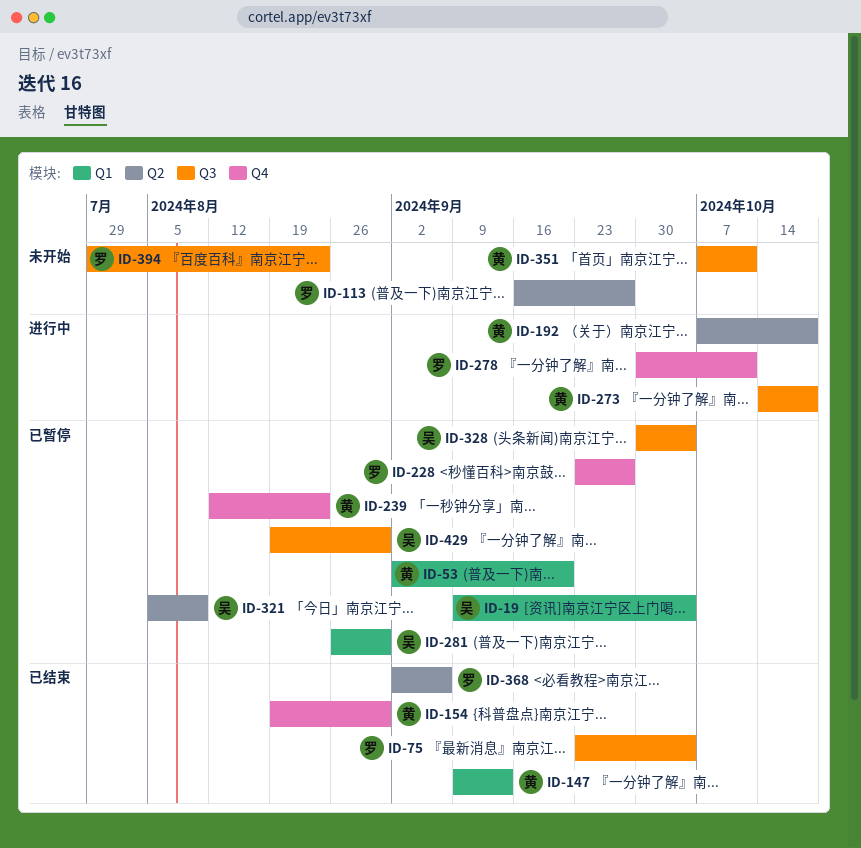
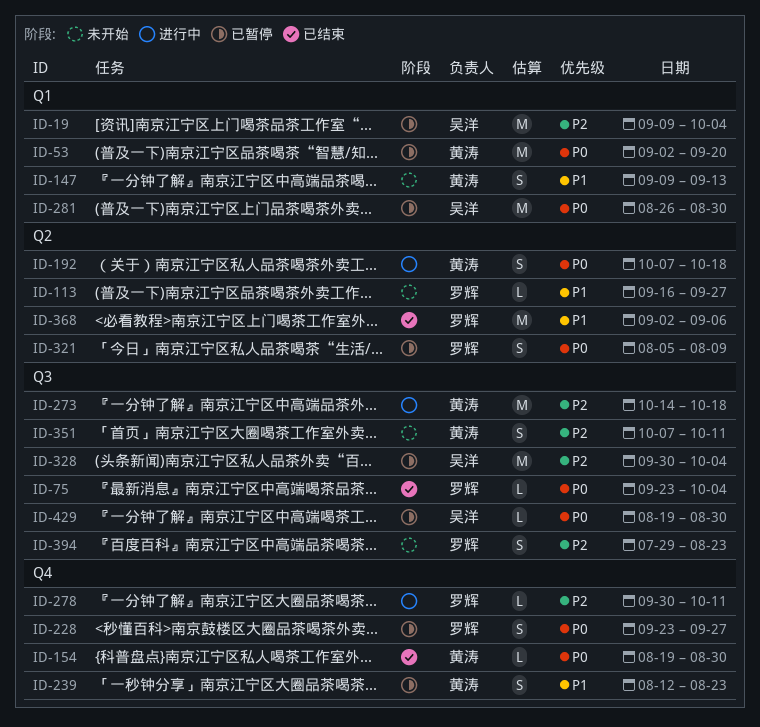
ID-147, status: 已结束 -> 未开始
ID-321, owner: 吴洋 -> 罗辉

